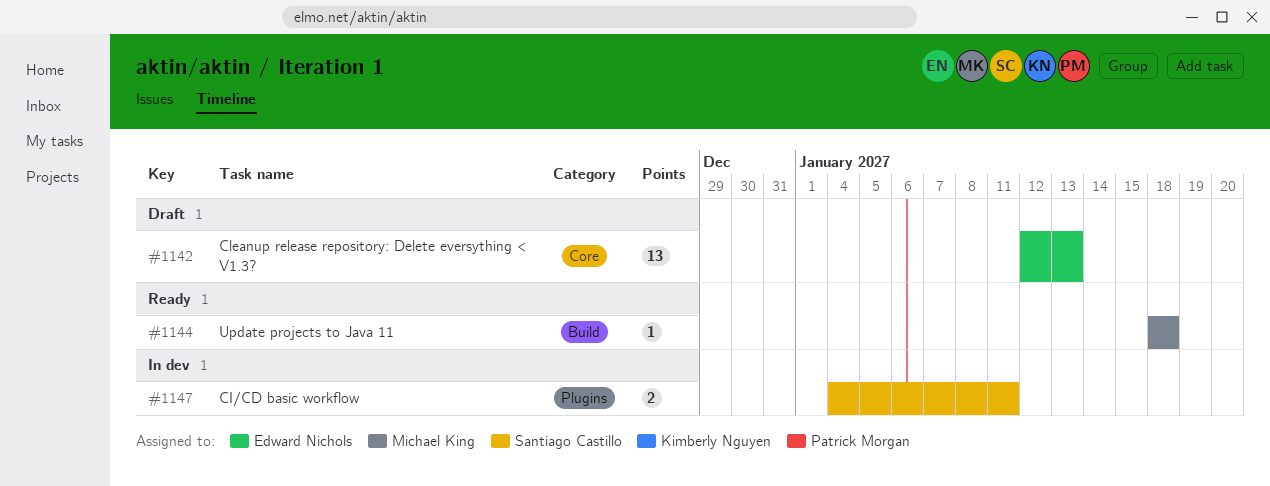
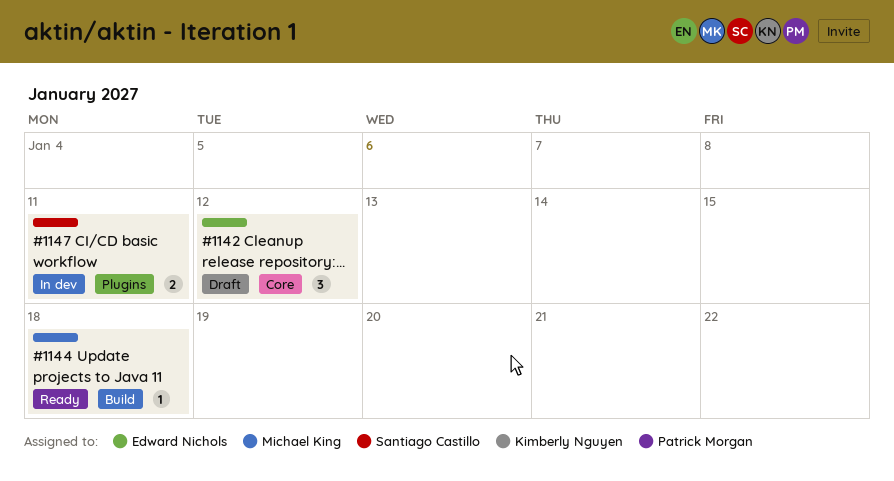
#1142, estimate: 13 -> 3
#1142, due: Jan 13 -> Jan 12

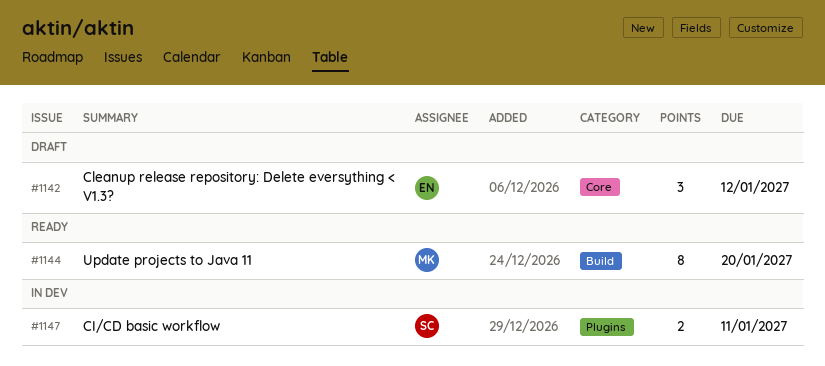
#1144, estimate: 1 -> 8
#1144, due: Jan 18 -> Jan 20

